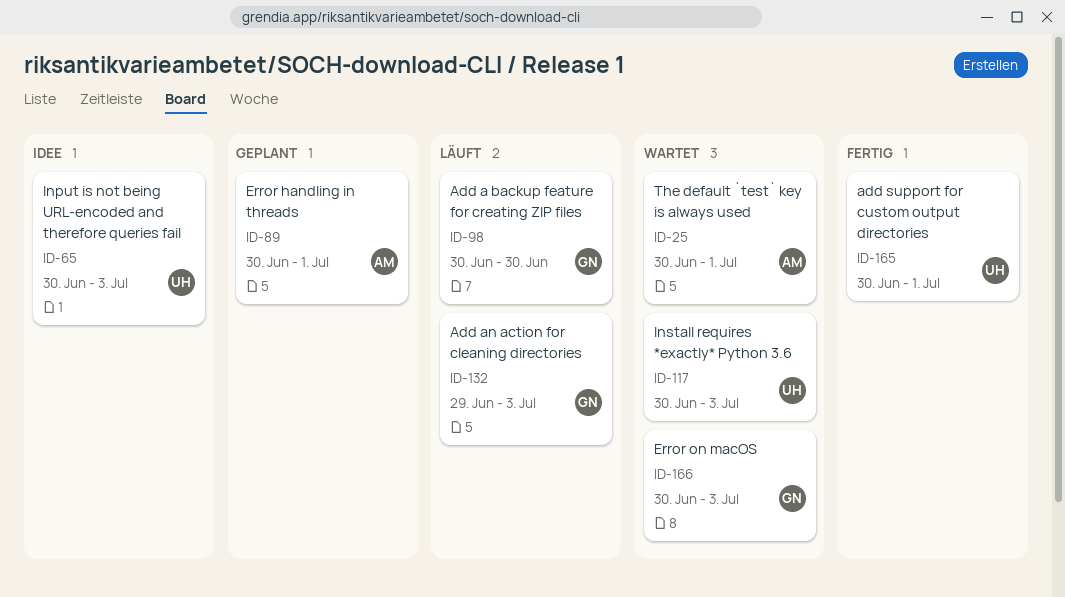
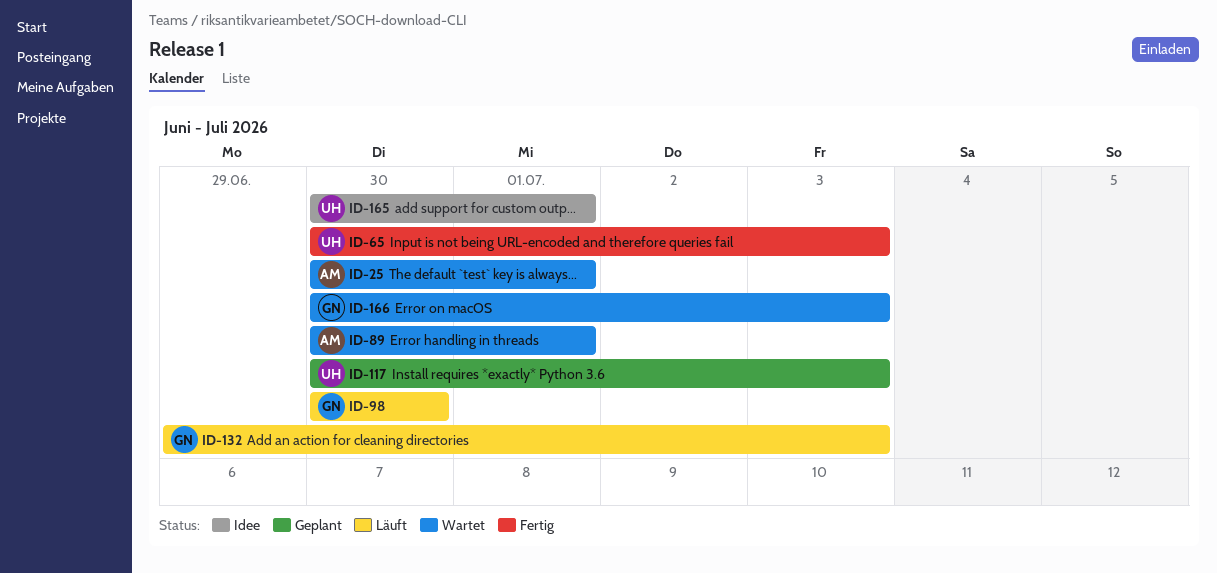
ID-65, status: Idee -> Fertig
ID-89, status: Geplant -> Wartet
ID-117, status: Wartet -> Geplant
ID-165, status: Fertig -> Idee

